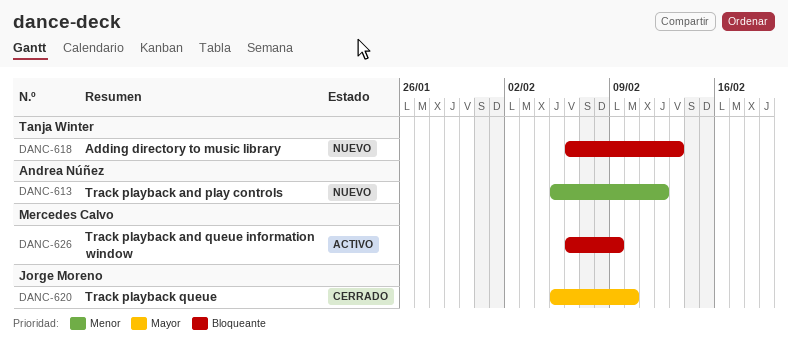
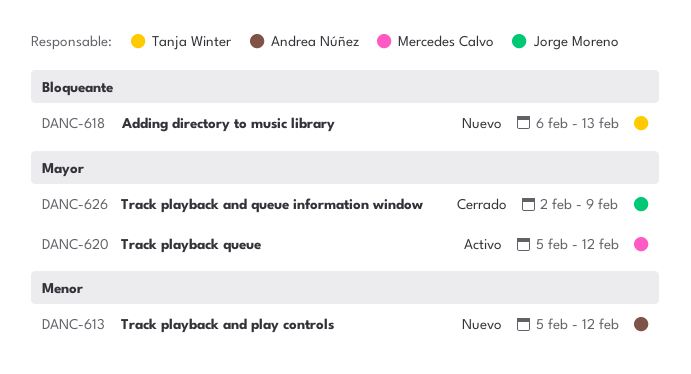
DANC-620, status: Cerrado -> Activo
DANC-620, owner: Jorge Moreno -> Mercedes Calvo
DANC-620, due: Feb 10 -> Feb 12
DANC-626, status: Activo -> Cerrado
DANC-626, owner: Mercedes Calvo -> Jorge Moreno
DANC-626, priority: Bloqueante -> Mayor
DANC-626, start: Feb 6 -> Feb 2

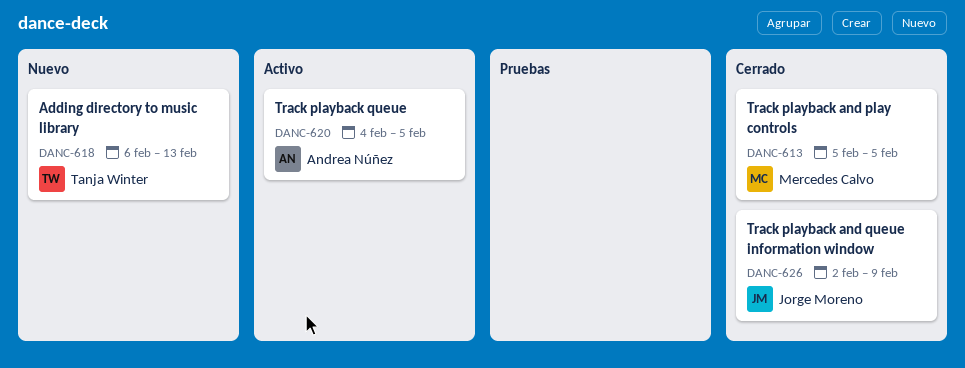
DANC-613, status: Nuevo -> Cerrado
DANC-613, owner: Andrea Núñez -> Mercedes Calvo
DANC-613, due: Feb 12 -> Feb 5
DANC-620, owner: Mercedes Calvo -> Andrea Núñez
DANC-620, start: Feb 5 -> Feb 4
DANC-620, due: Feb 12 -> Feb 5

